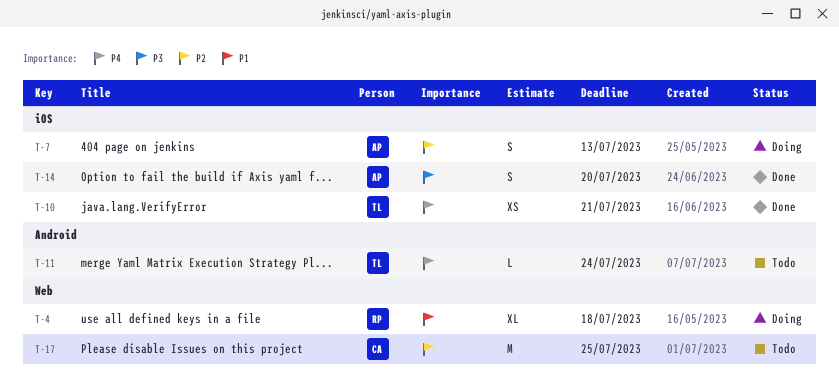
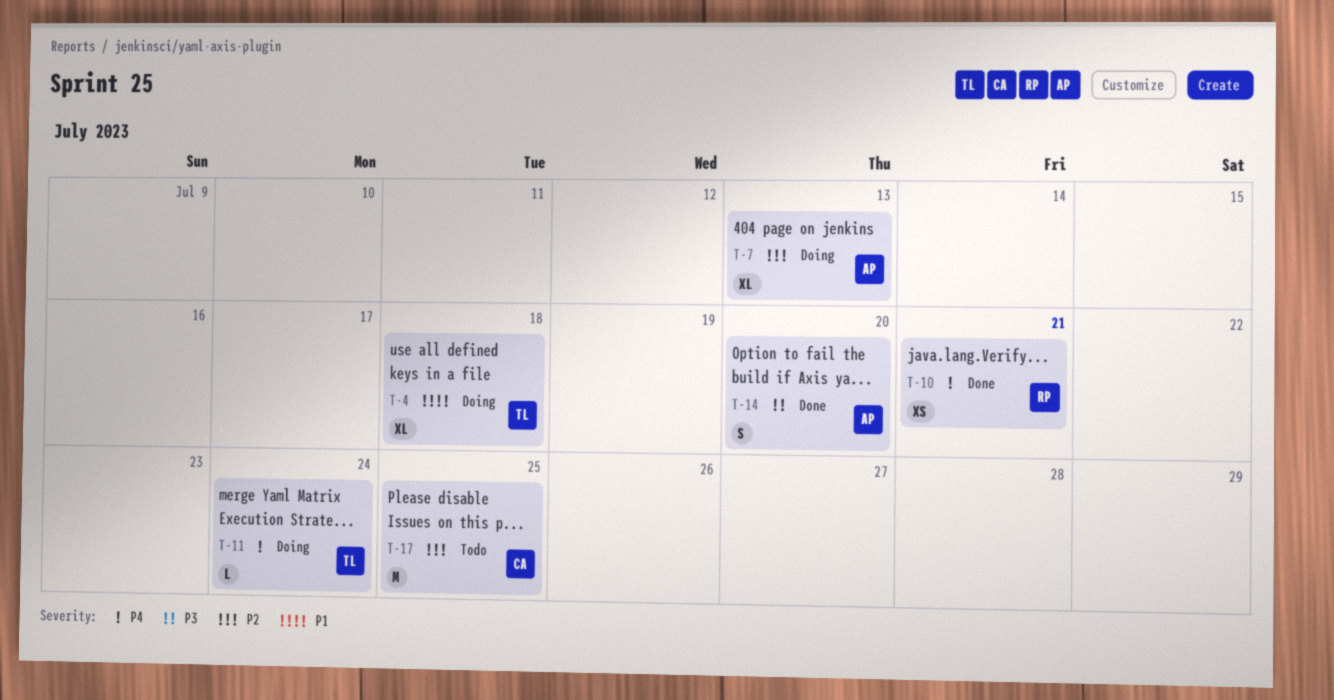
T-4, owner: RP -> TL
T-7, estimate: S -> XL
T-10, owner: TL -> RP
T-11, status: Todo -> Doing

